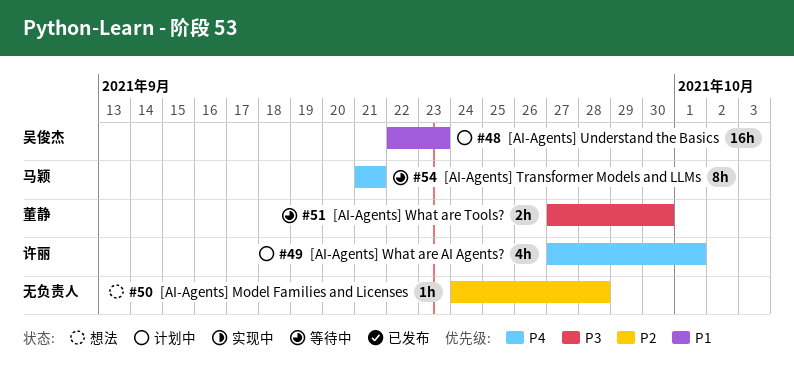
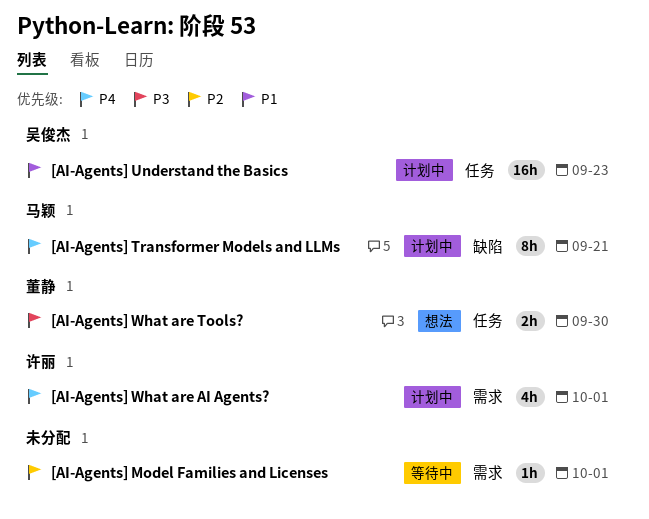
[AI-Agents] Model Families and Licenses, status: 想法 -> 等待中
[AI-Agents] Model Families and Licenses, due: Sep 28 -> Oct 1
[AI-Agents] Transformer Models and LLMs, status: 等待中 -> 计划中
[AI-Agents] What are Tools?, status: 等待中 -> 想法

